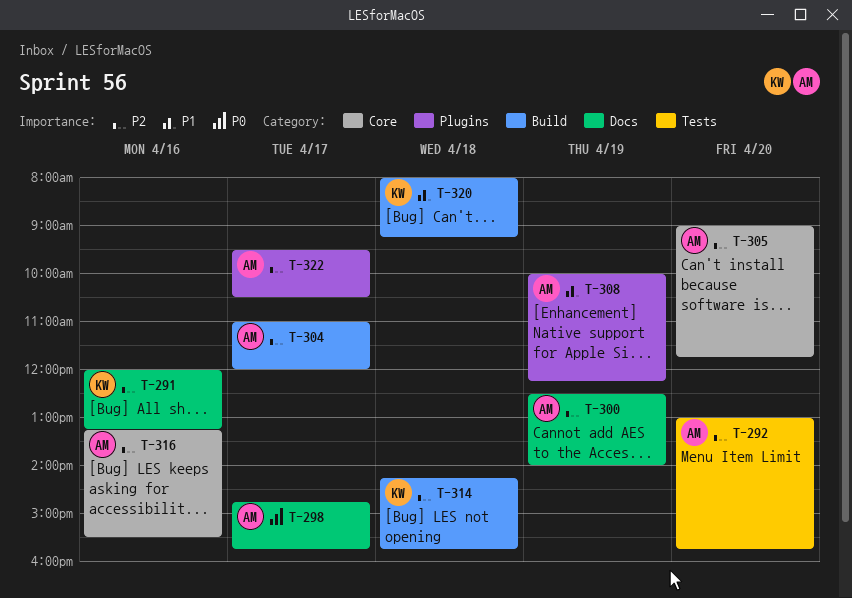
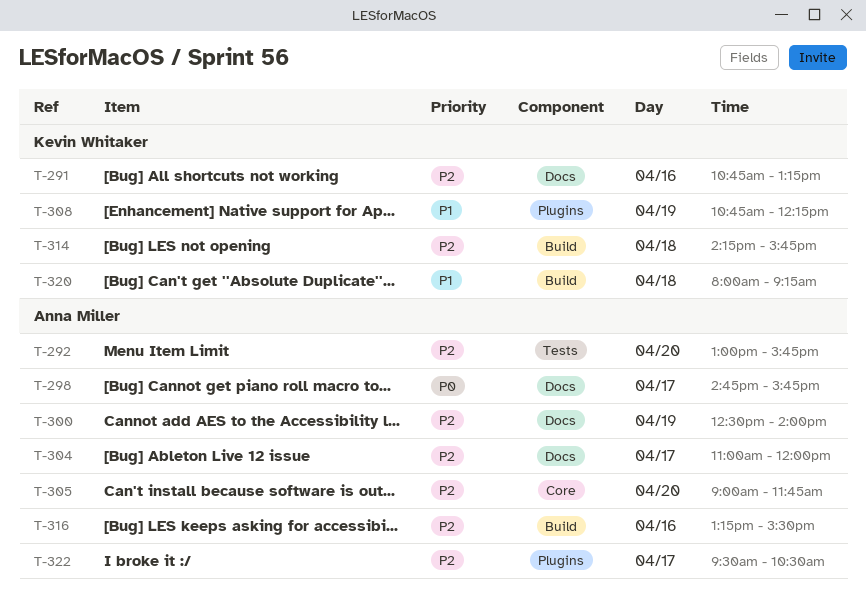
T-291, begins: 12:00 -> 10:45
T-304, label: Build -> Docs
T-308, owner: Anna Miller -> Kevin Whitaker
T-308, begins: 10:00 -> 10:45
T-316, label: Core -> Build

